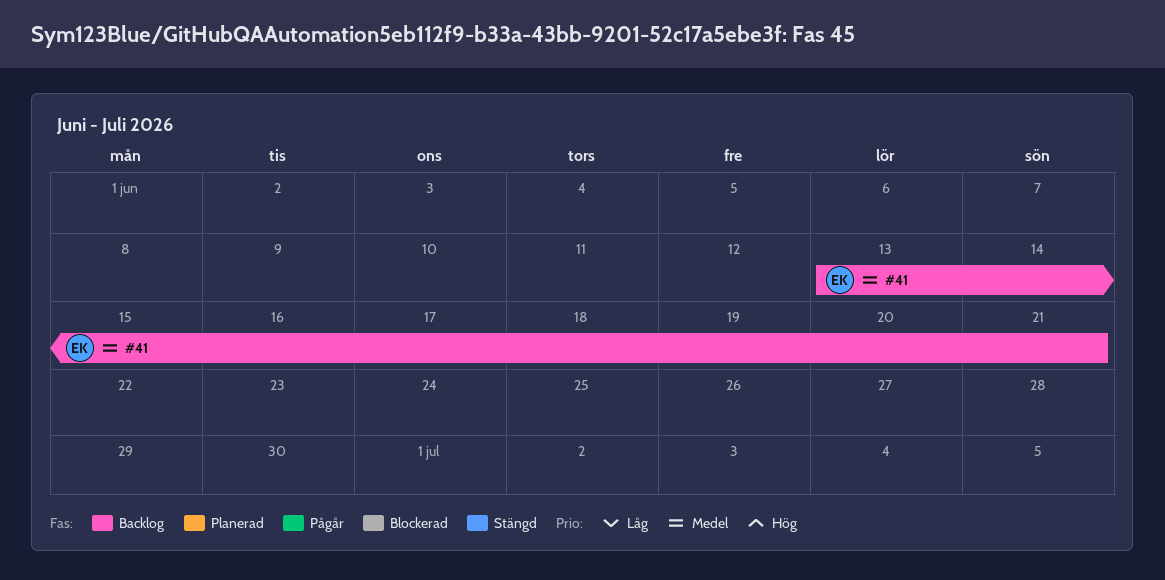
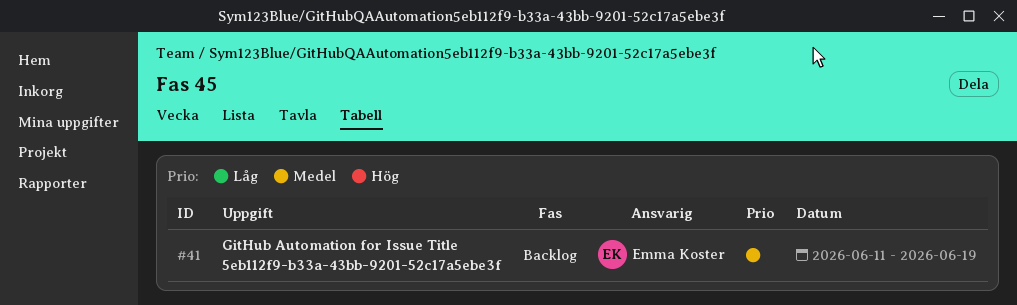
#41, start: Jun 13 -> Jun 11
#41, due: Jun 21 -> Jun 19

